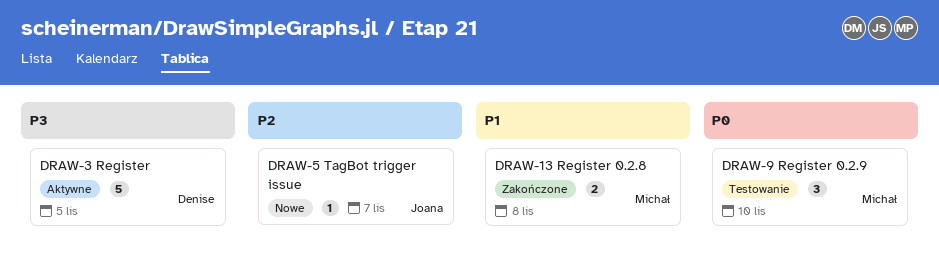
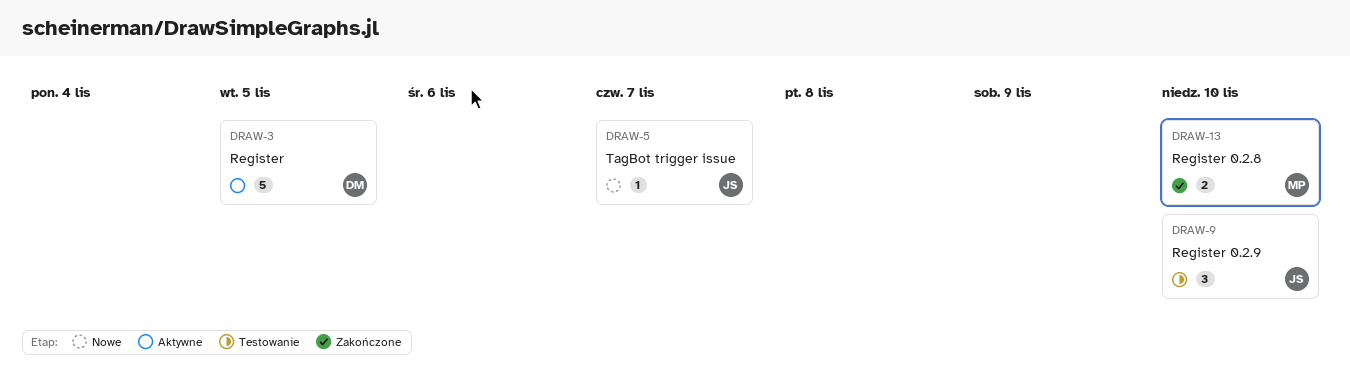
DRAW-9, owner: Michał -> Joana
DRAW-13, due: Nov 8 -> Nov 10

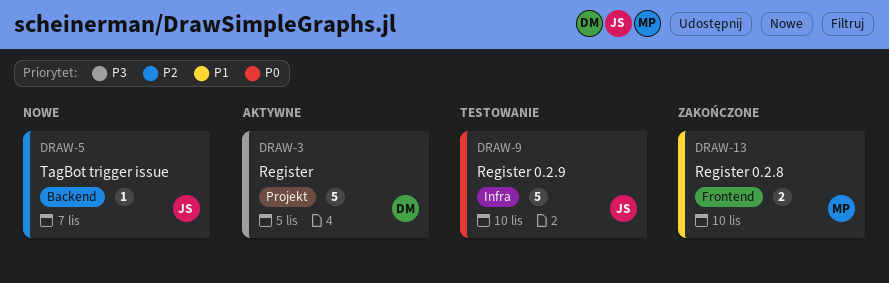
DRAW-9, estimate: 3 -> 5

